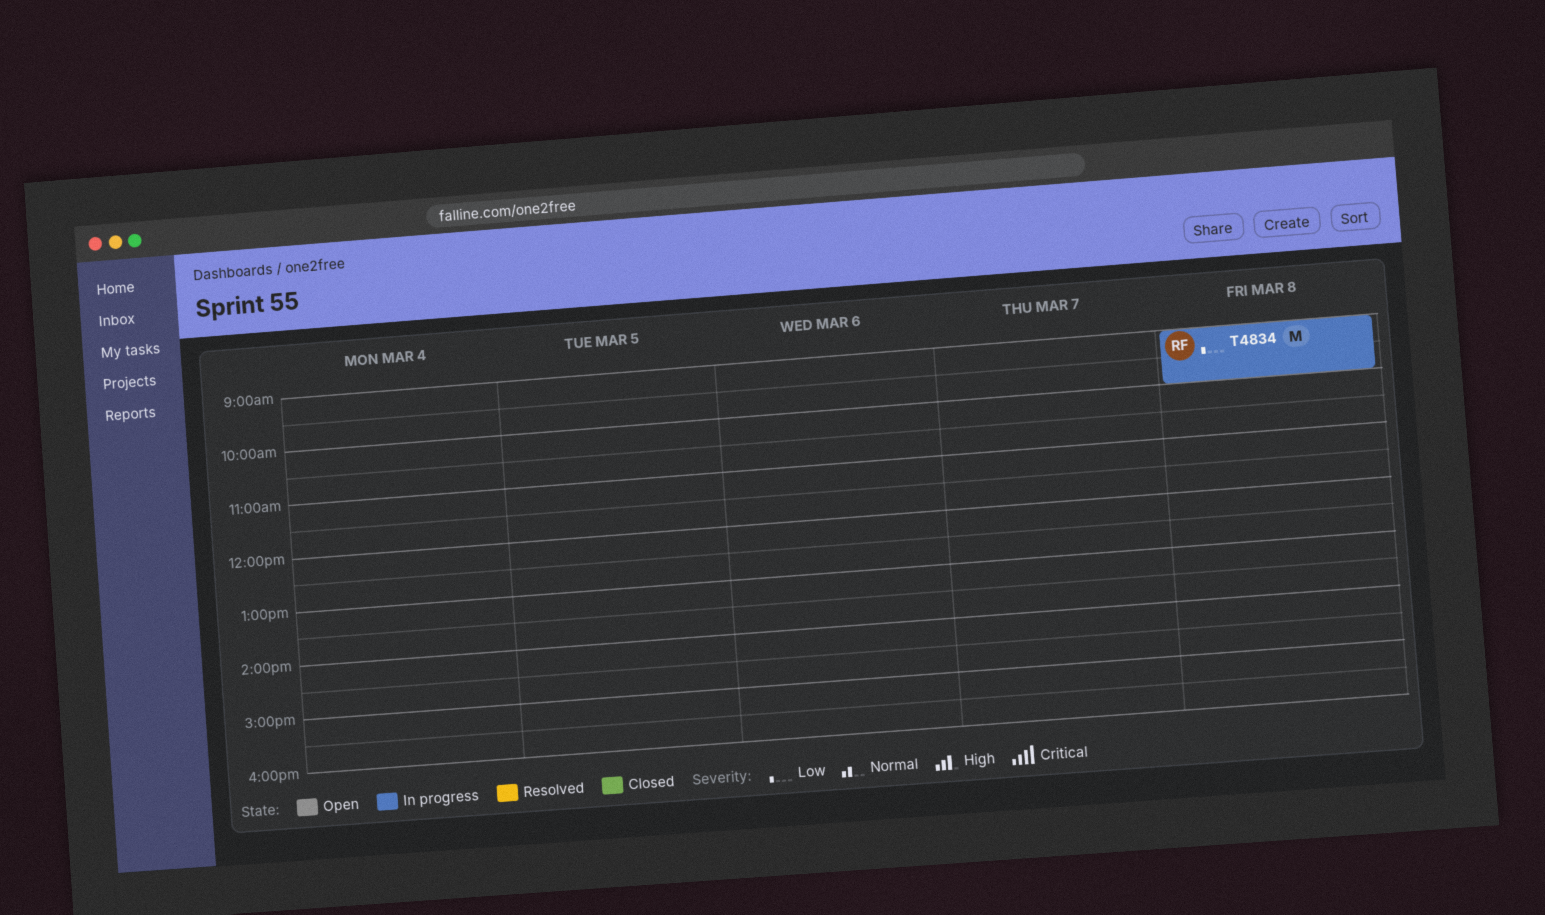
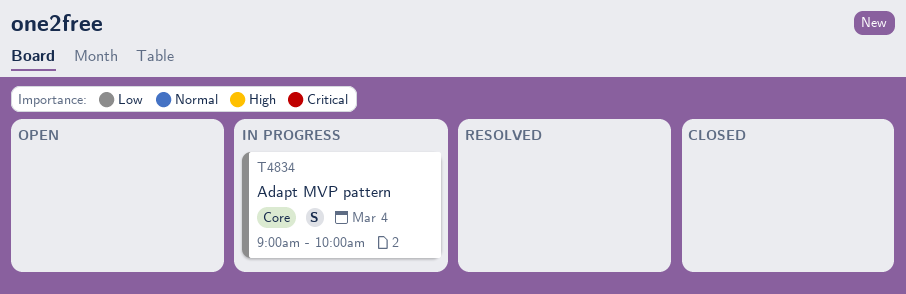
T4834, estimate: M -> S
T4834, day: Mar 8 -> Mar 4

